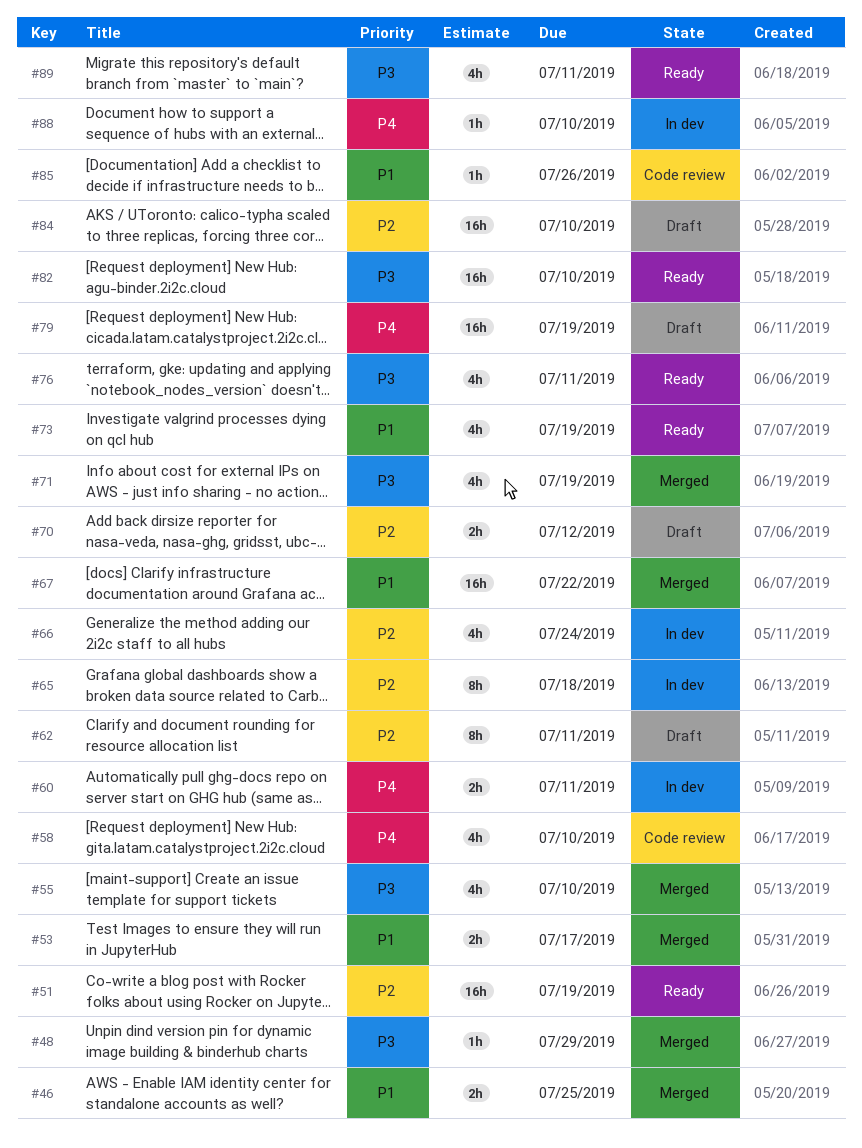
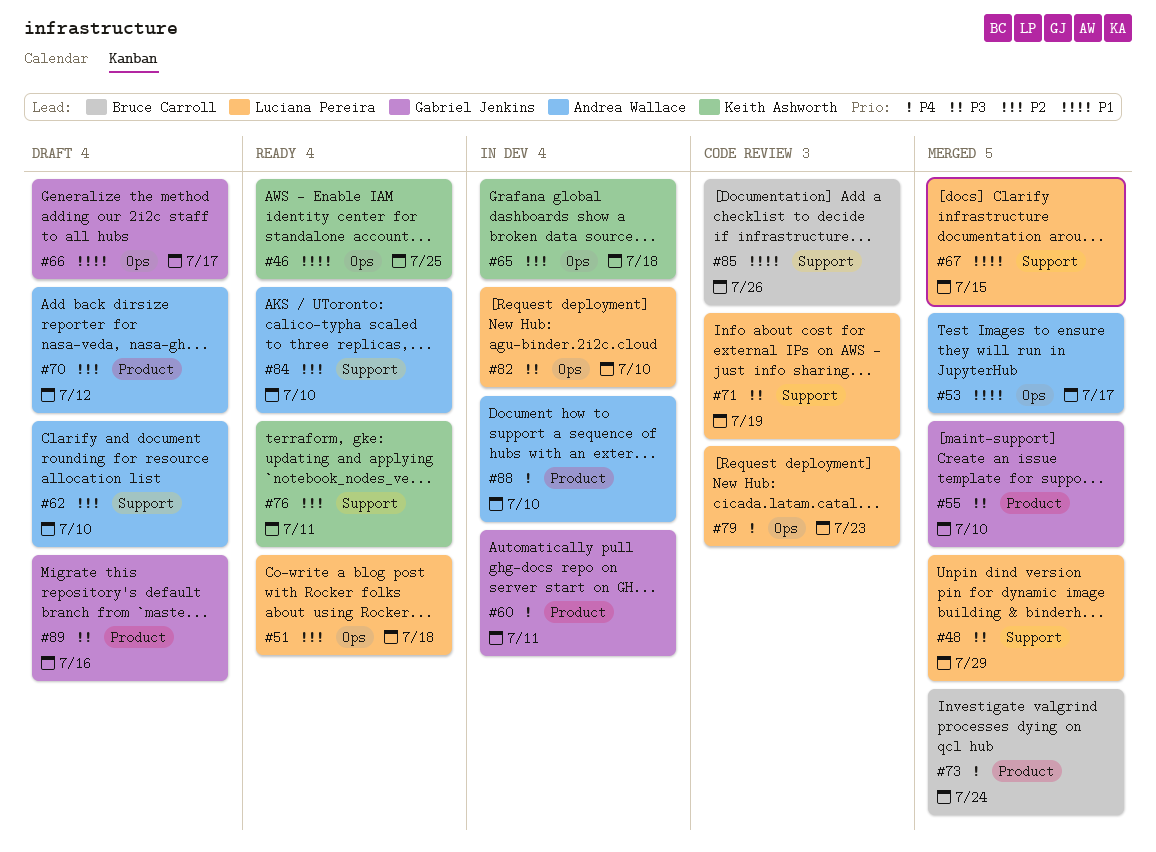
#46, status: Merged -> Ready
#51, due: Jul 19 -> Jul 18
#58: present -> none
#62, due: Jul 11 -> Jul 10
#66, status: In dev -> Draft
#66, priority: P2 -> P1
#66, due: Jul 24 -> Jul 17
#67, due: Jul 22 -> Jul 15
#71, status: Merged -> Code review
#73, status: Ready -> Merged
#73, priority: P1 -> P4
#73, due: Jul 19 -> Jul 24
#76, priority: P3 -> P2
#79, status: Draft -> Code review
#79, due: Jul 19 -> Jul 23
#82, status: Ready -> In dev
#84, status: Draft -> Ready
#89, status: Ready -> Draft
#89, due: Jul 11 -> Jul 16

